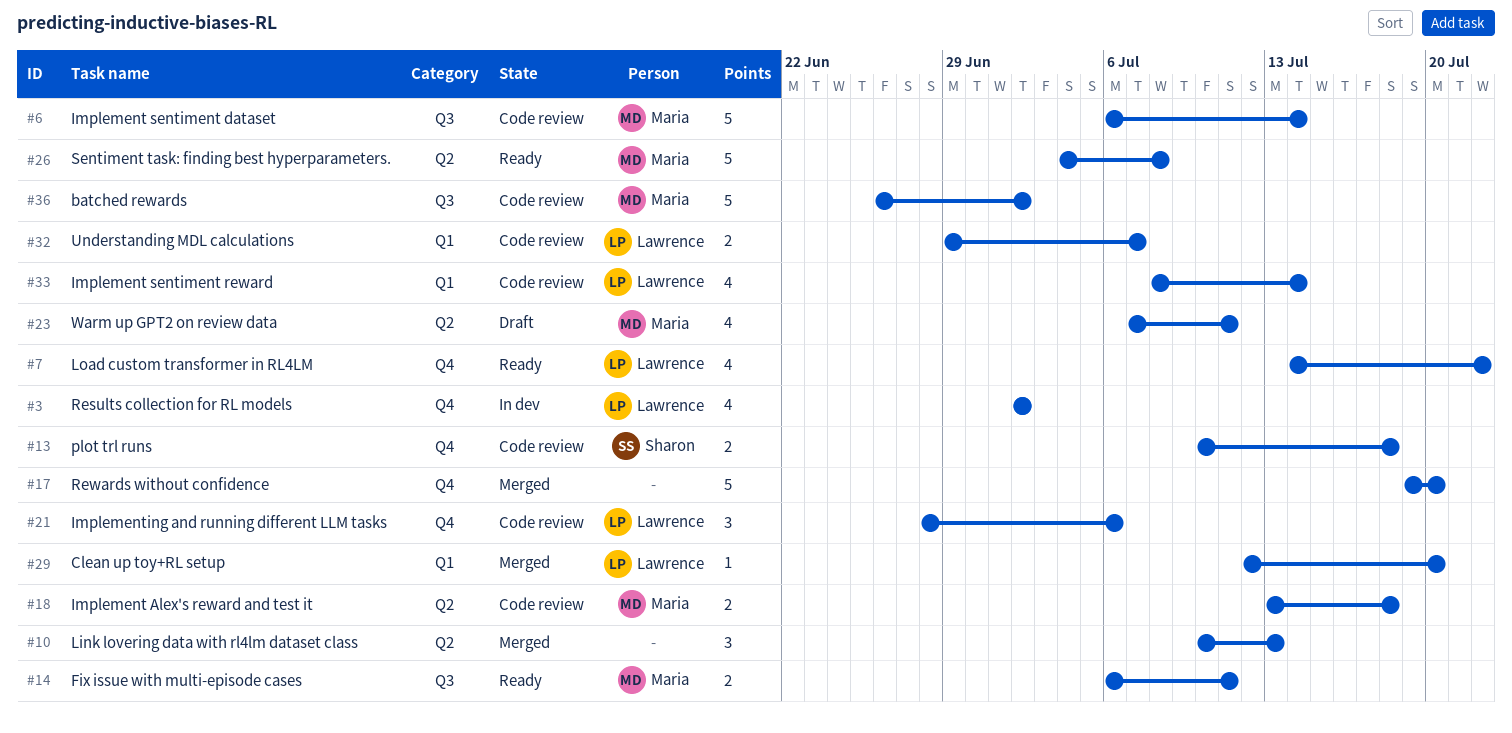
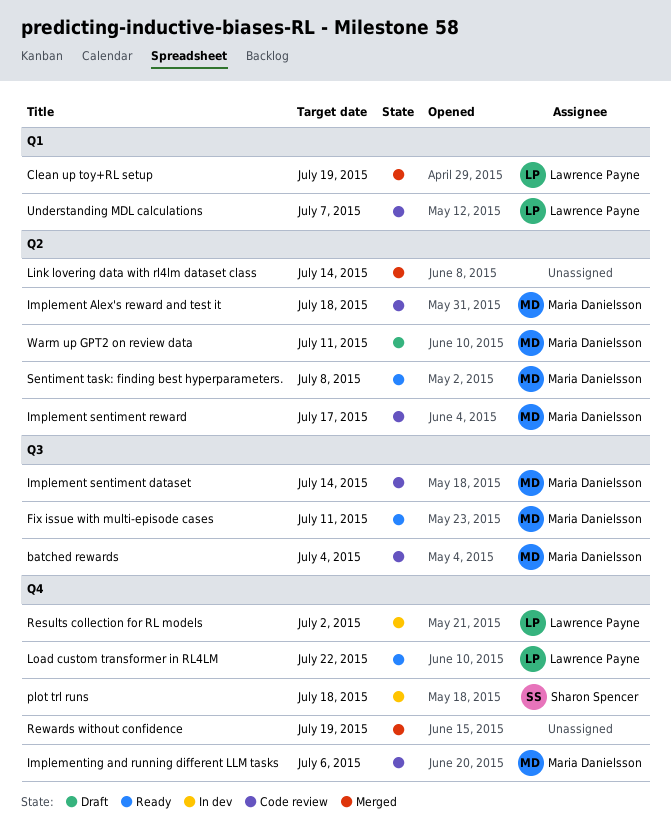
batched rewards, due: Jul 2 -> Jul 4
Clean up toy+RL setup, due: Jul 20 -> Jul 19
Implement sentiment reward, owner: Lawrence Payne -> Maria Danielsson
Implement sentiment reward, label: Q1 -> Q2
Implement sentiment reward, due: Jul 14 -> Jul 17
Implementing and running different LLM tasks, owner: Lawrence Payne -> Maria Danielsson
Link lovering data with rl4lm dataset class, due: Jul 13 -> Jul 14
plot trl runs, status: Code review -> In dev
Rewards without confidence, due: Jul 20 -> Jul 19

